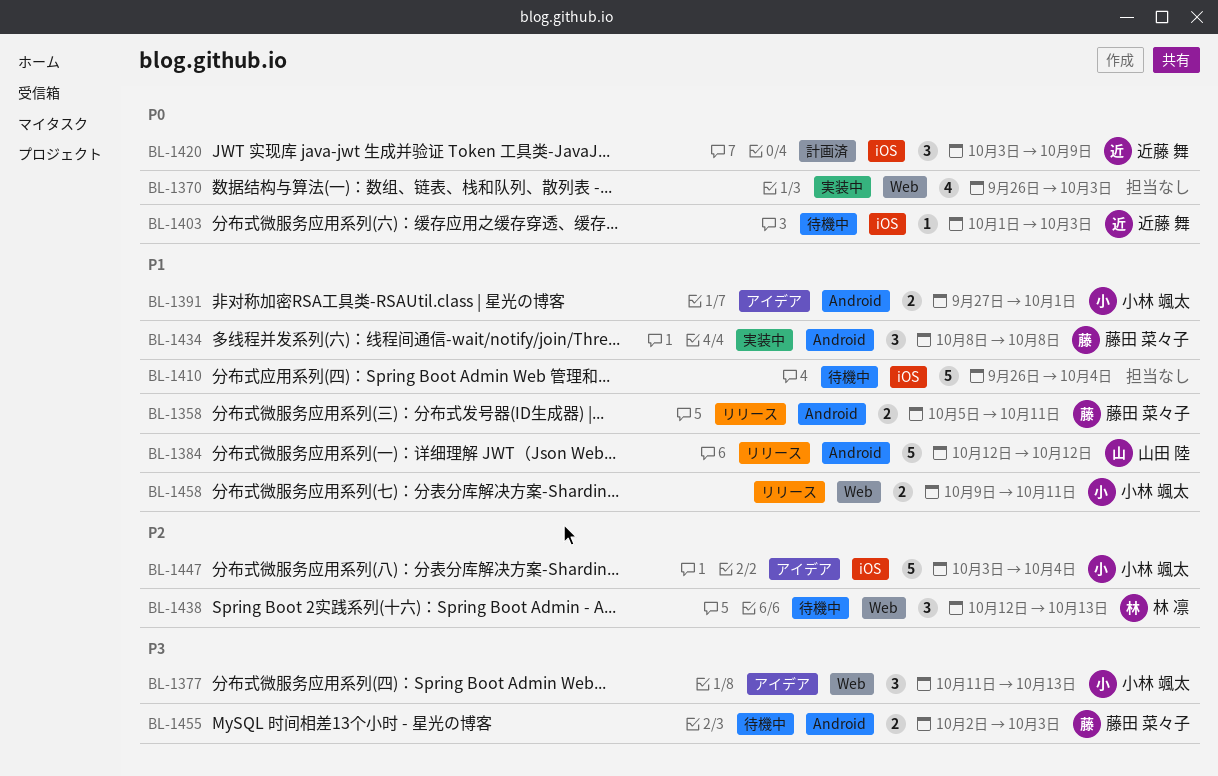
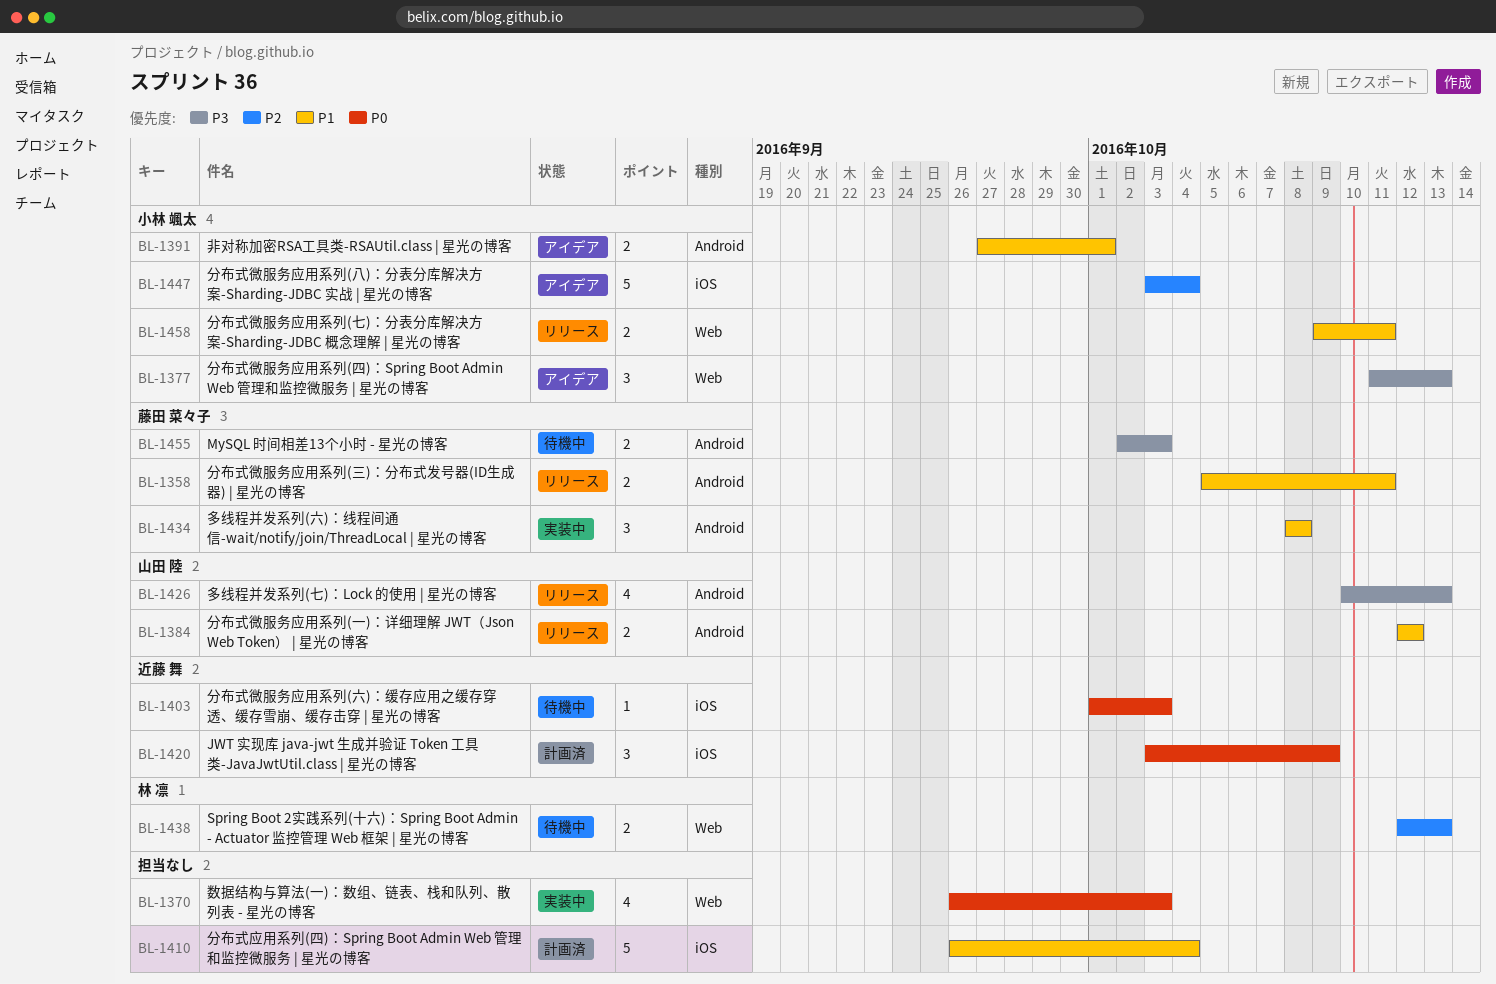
BL-1384, estimate: 5 -> 2
BL-1410, status: 待機中 -> 計画済
BL-1426: none -> present
BL-1438, estimate: 3 -> 2

